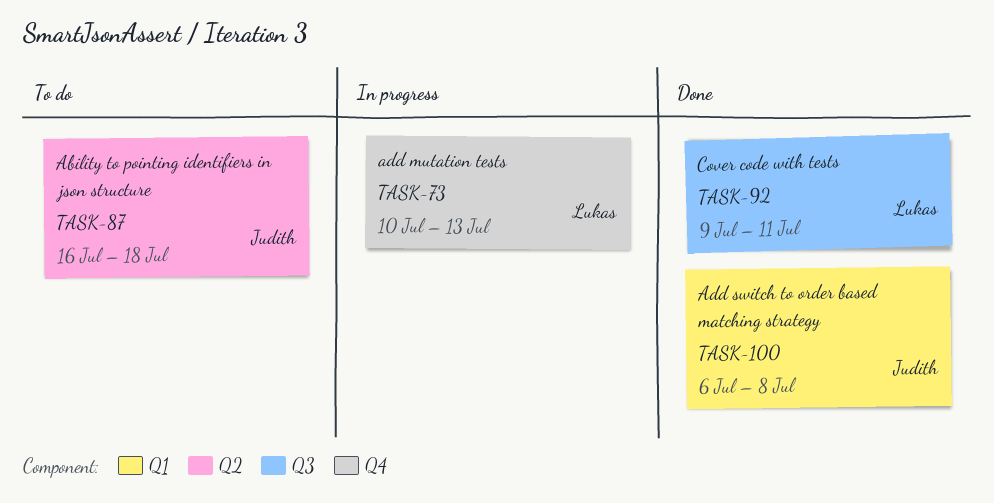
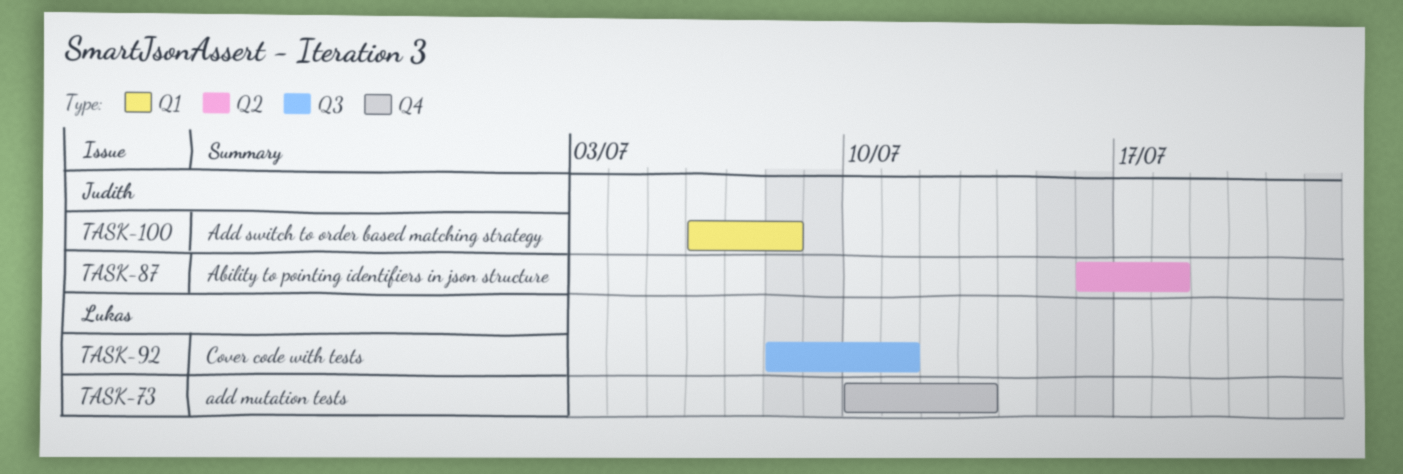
TASK-92, start: Jul 9 -> Jul 8

